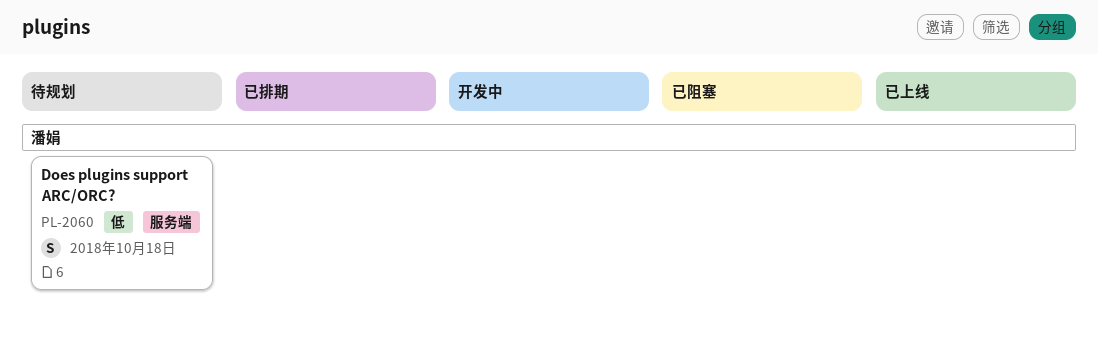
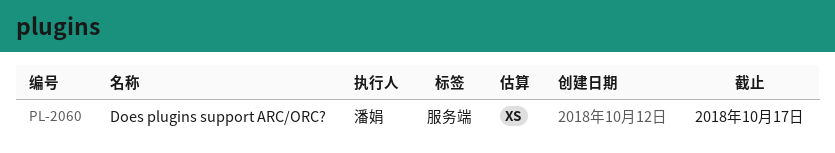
PL-2060, estimate: S -> XS
PL-2060, due: Oct 18 -> Oct 17

